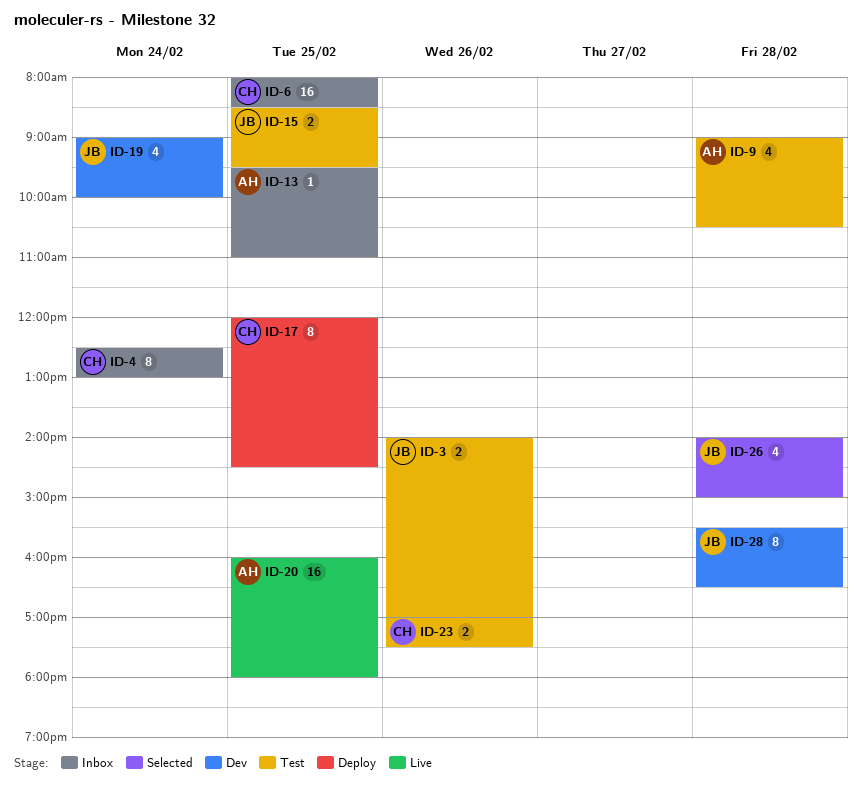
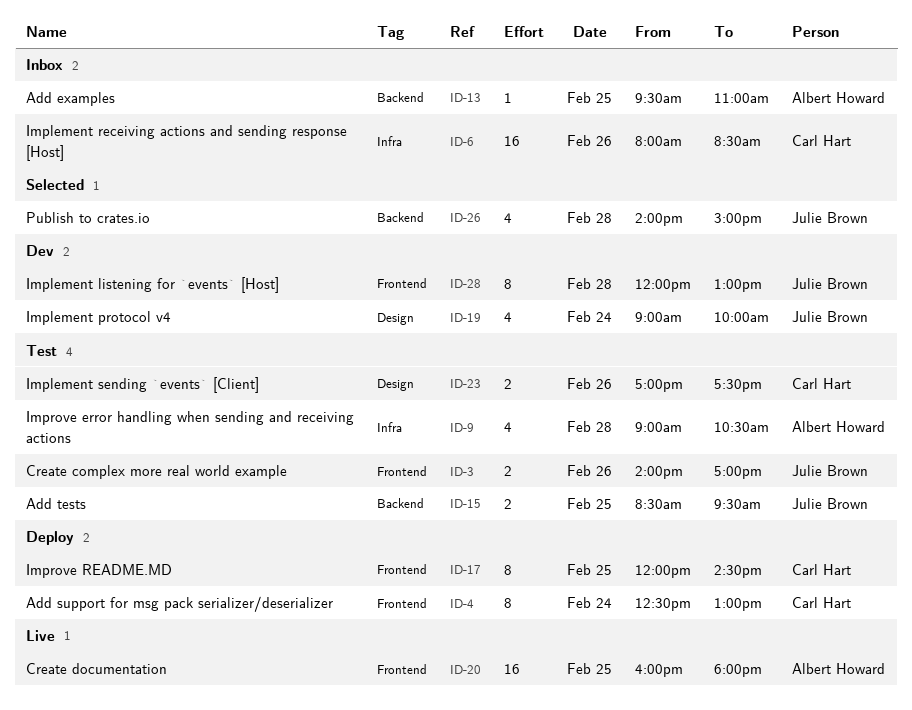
ID-4, status: Inbox -> Deploy
ID-6, day: Feb 25 -> Feb 26
ID-28, begins: 15:30 -> 12:00
ID-28, ends: 16:30 -> 13:00

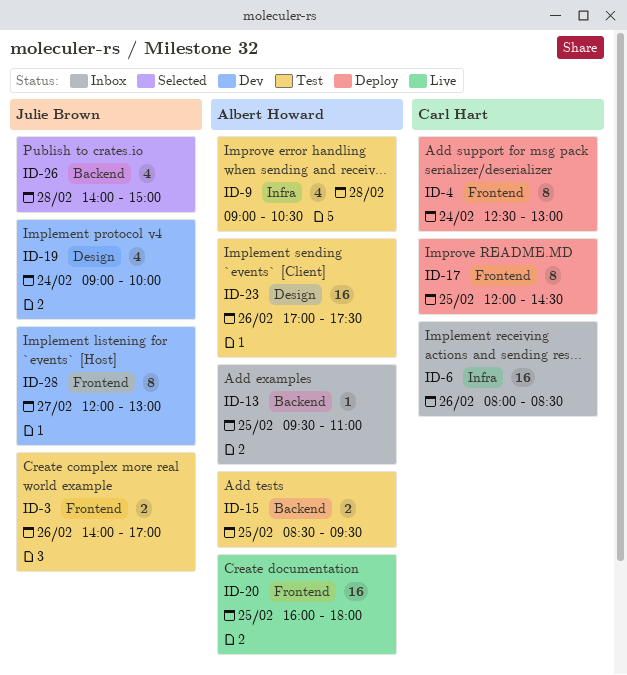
ID-15, owner: Julie Brown -> Albert Howard
ID-23, owner: Carl Hart -> Albert Howard
ID-23, estimate: 2 -> 16
ID-28, day: Feb 28 -> Feb 27

